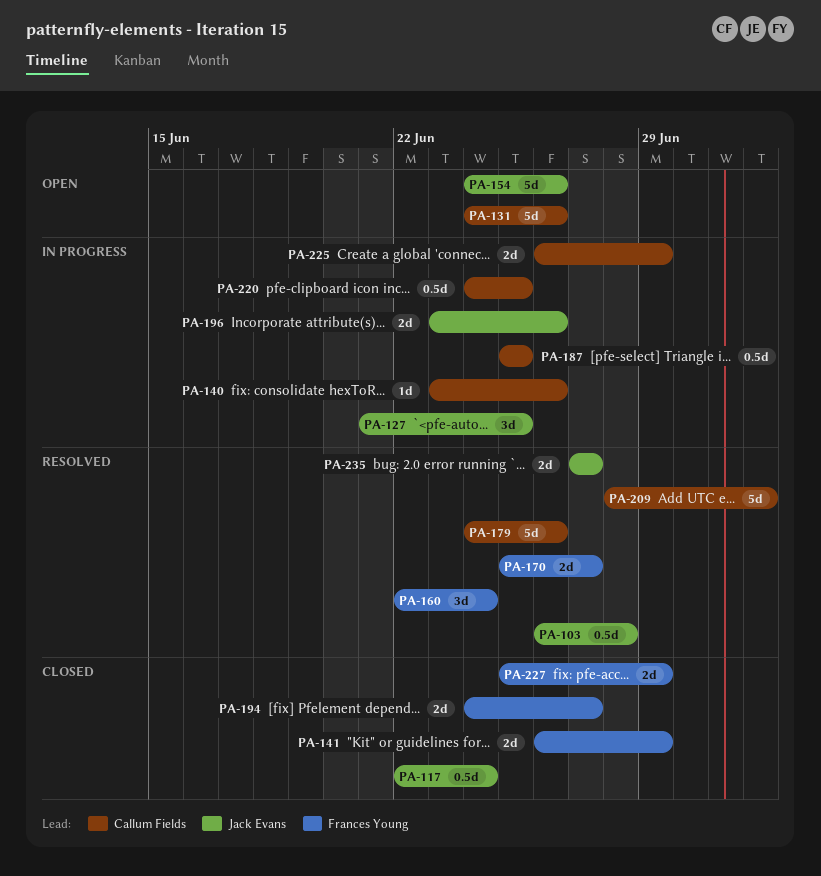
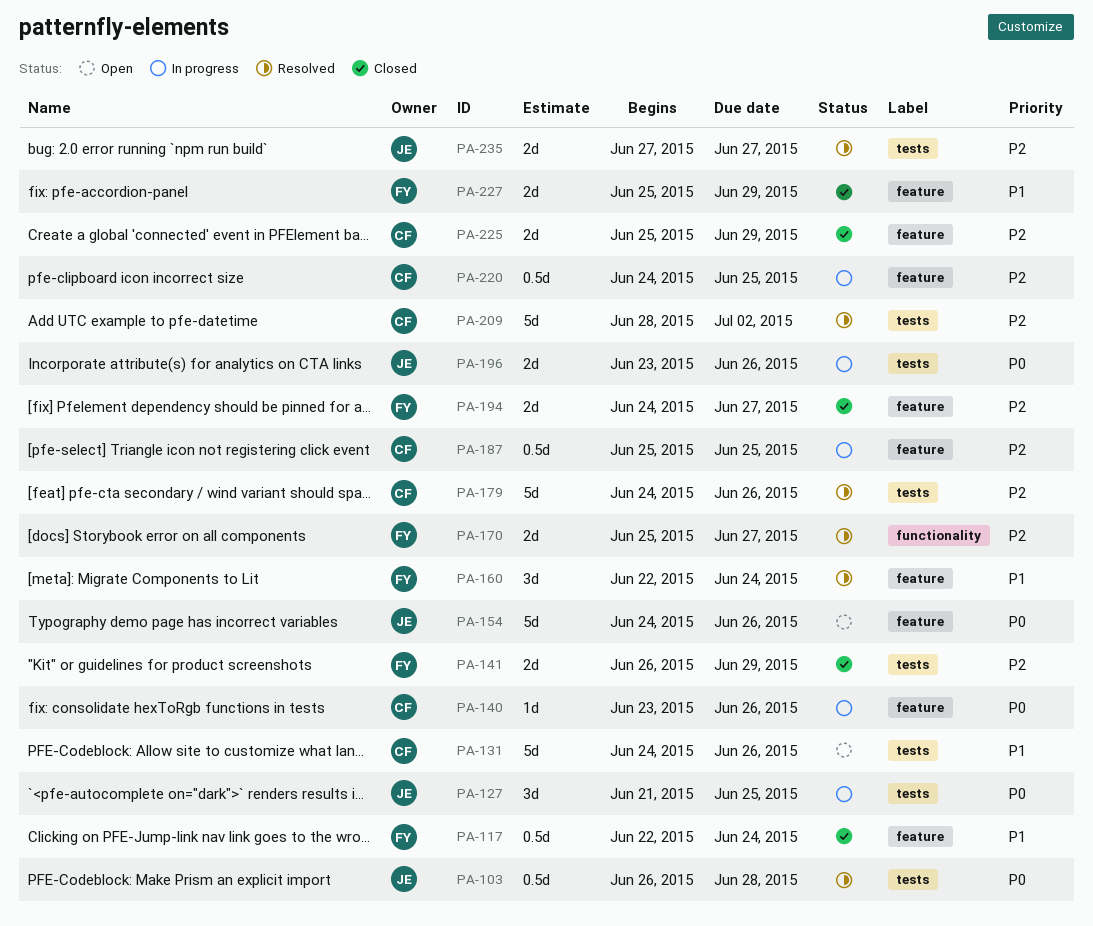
PA-117, owner: Jack Evans -> Frances Young
PA-225, status: In progress -> Closed
PA-225, start: Jun 26 -> Jun 25

